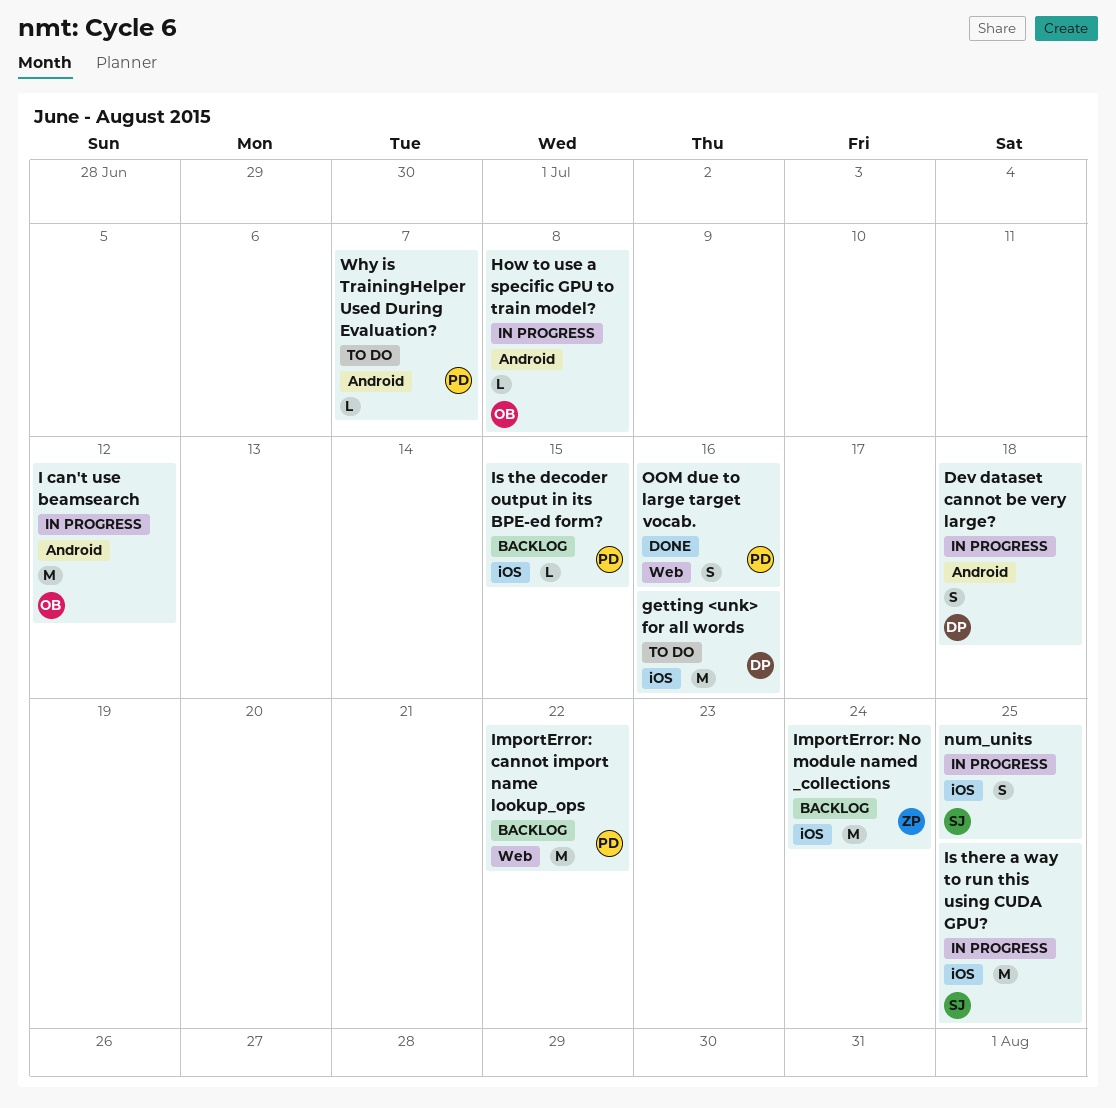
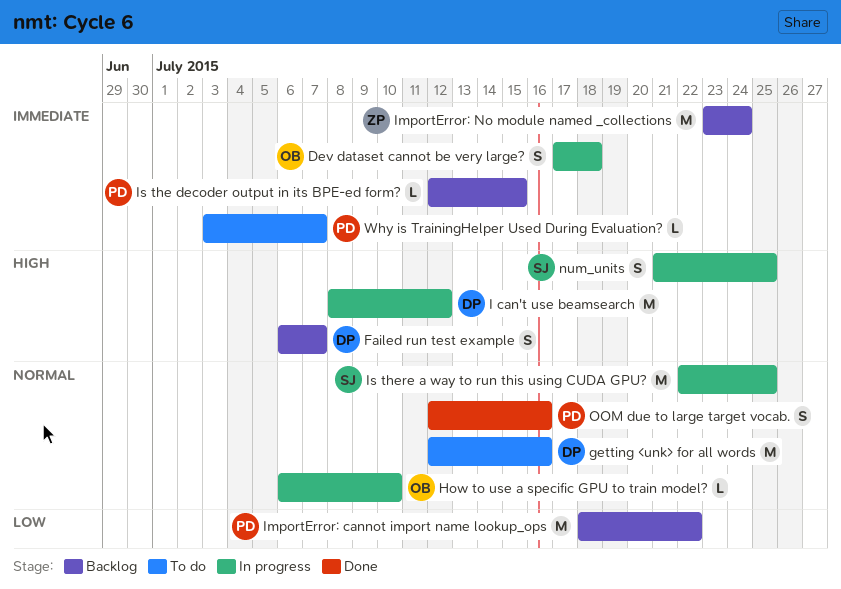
Dev dataset cannot be very large?, owner: DP -> OB
Failed run test example: none -> present
How to use a specific GPU to train model?, due: Jul 8 -> Jul 10
I can't use beamsearch, owner: OB -> DP

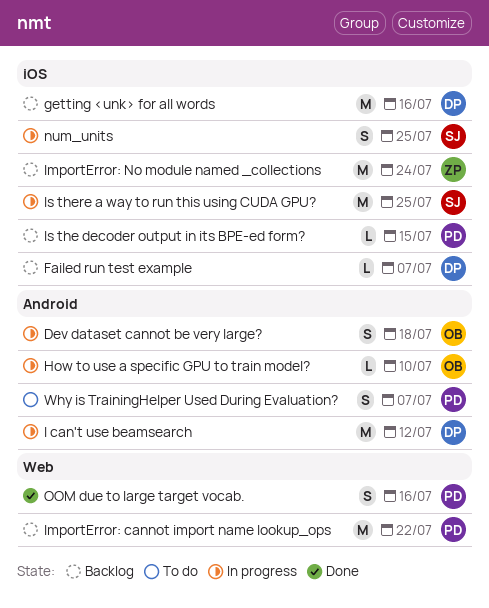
Failed run test example, estimate: S -> L
getting <unk> for all words, status: To do -> Backlog
Why is TrainingHelper Used During Evaluation?, estimate: L -> S

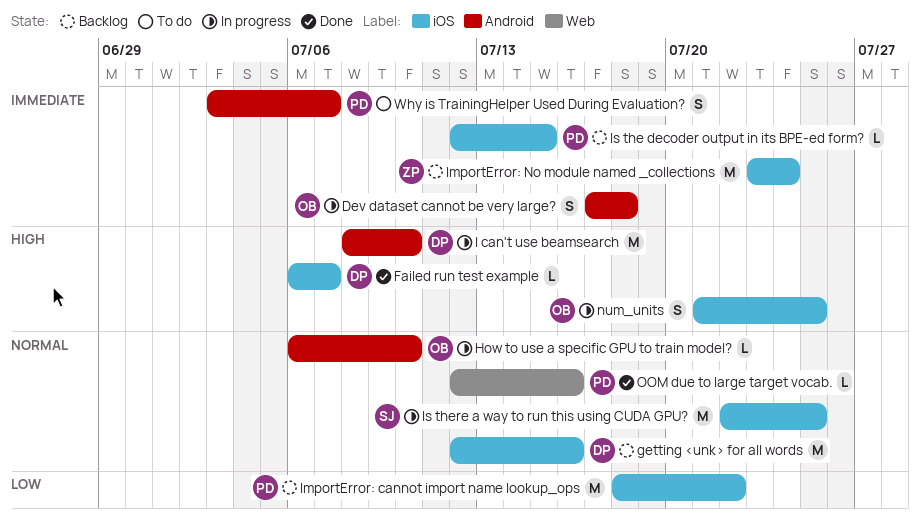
Failed run test example, status: Backlog -> Done
I can't use beamsearch, due: Jul 12 -> Jul 10
ImportError: cannot import name lookup_ops, label: Web -> iOS
num_units, owner: SJ -> OB
OOM due to large target vocab., estimate: S -> L

